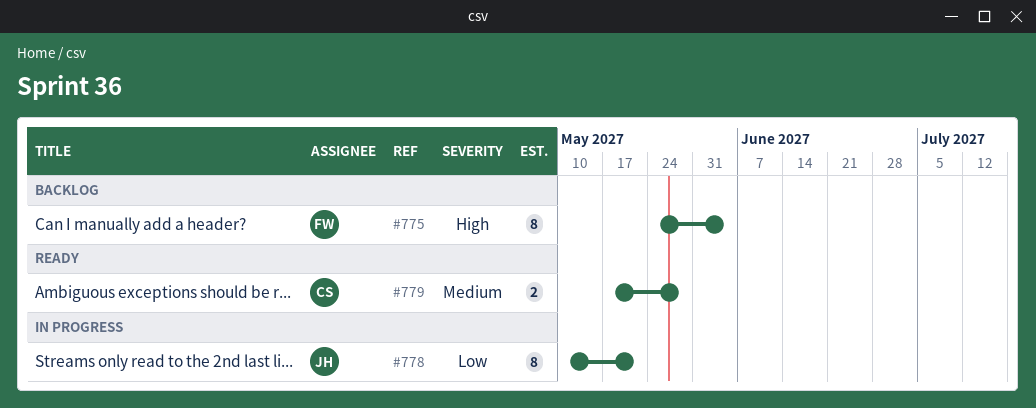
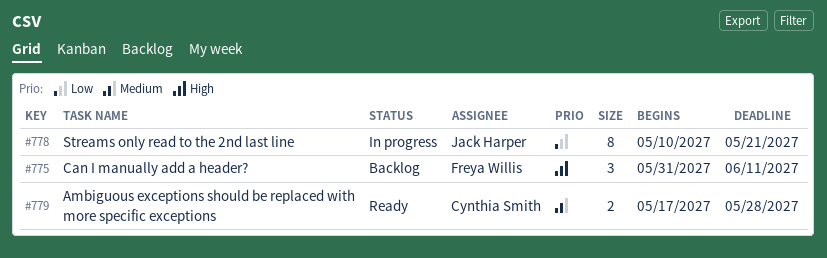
#775, estimate: 8 -> 3
#775, start: May 24 -> May 31
#775, due: Jun 4 -> Jun 11

